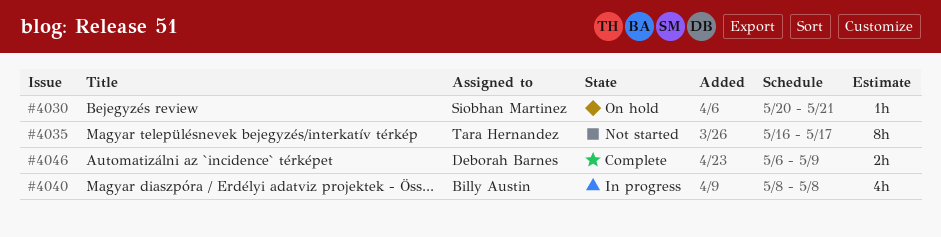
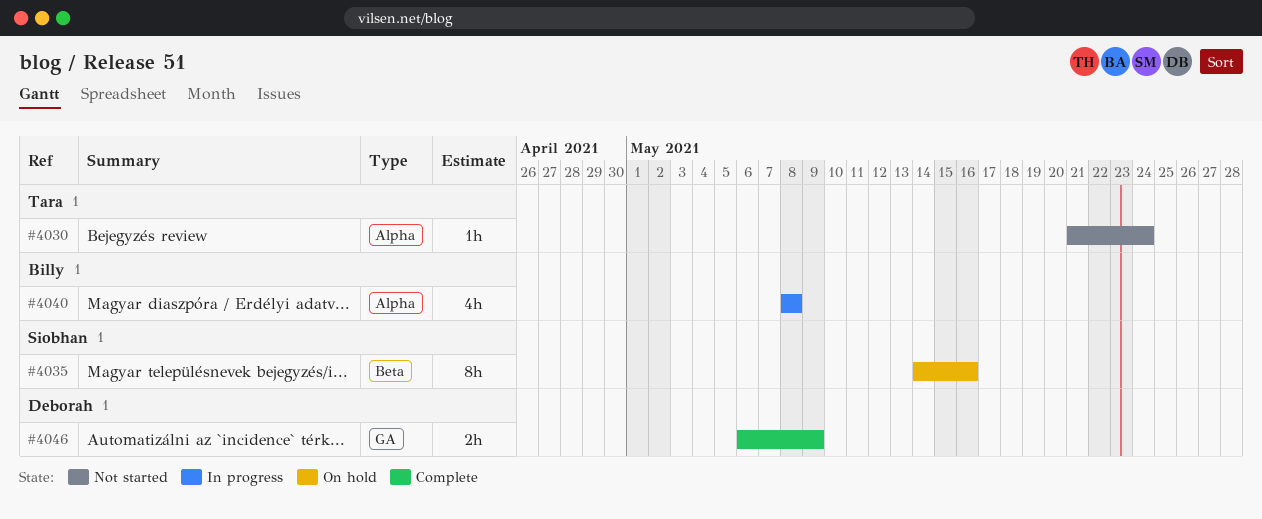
#4030, status: On hold -> Not started
#4030, owner: Siobhan Martinez -> Tara Hernandez
#4030, start: May 20 -> May 21
#4030, due: May 21 -> May 24
#4035, status: Not started -> On hold
#4035, owner: Tara Hernandez -> Siobhan Martinez
#4035, start: May 16 -> May 14
#4035, due: May 17 -> May 16

